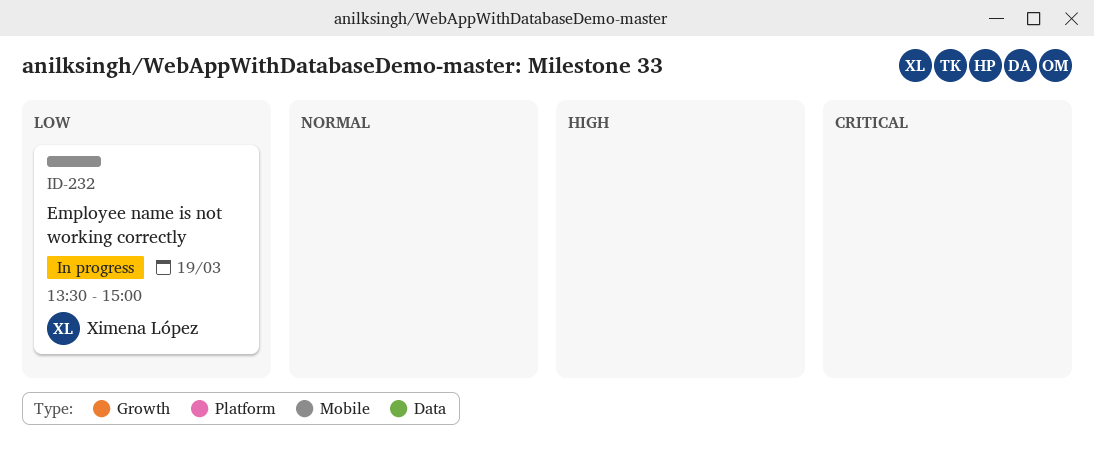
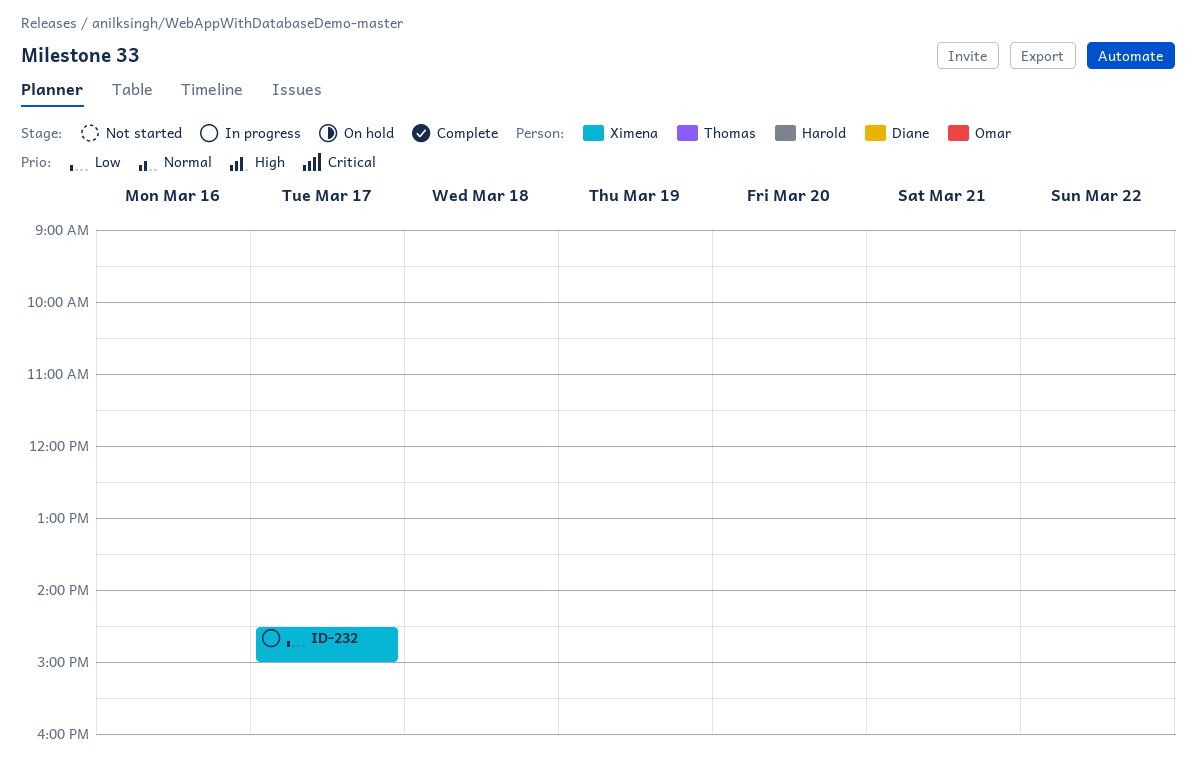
ID-232, day: Mar 19 -> Mar 17
ID-232, begins: 13:30 -> 14:30

